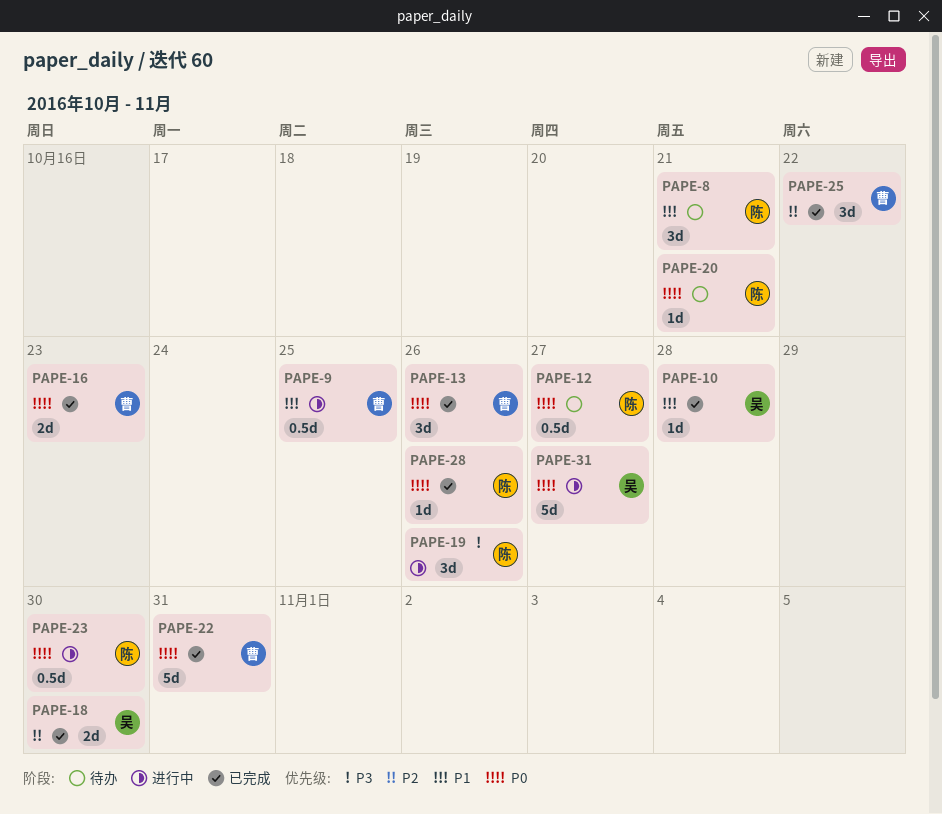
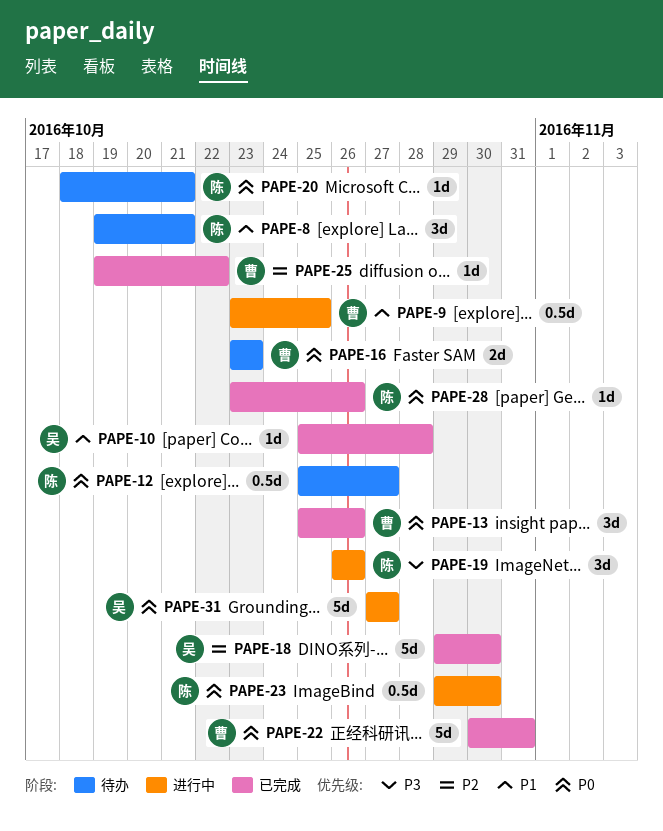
PAPE-16, status: 已完成 -> 待办
PAPE-18, estimate: 2d -> 5d
PAPE-25, estimate: 3d -> 1d

